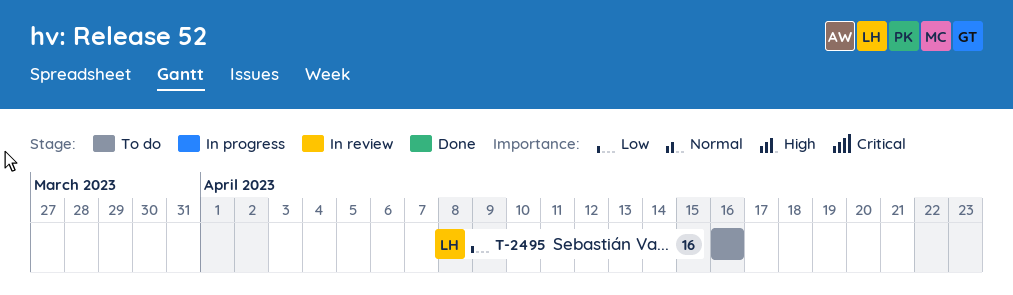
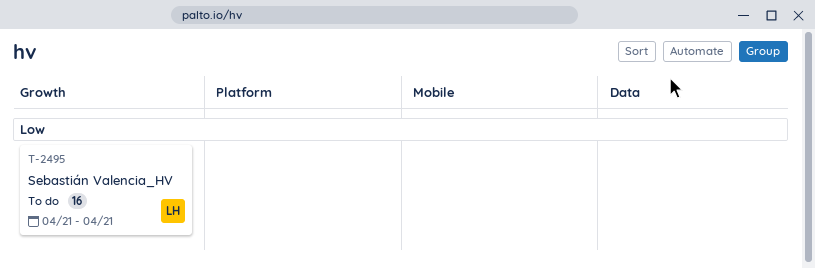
T-2495, start: Apr 16 -> Apr 21
T-2495, due: Apr 16 -> Apr 21

